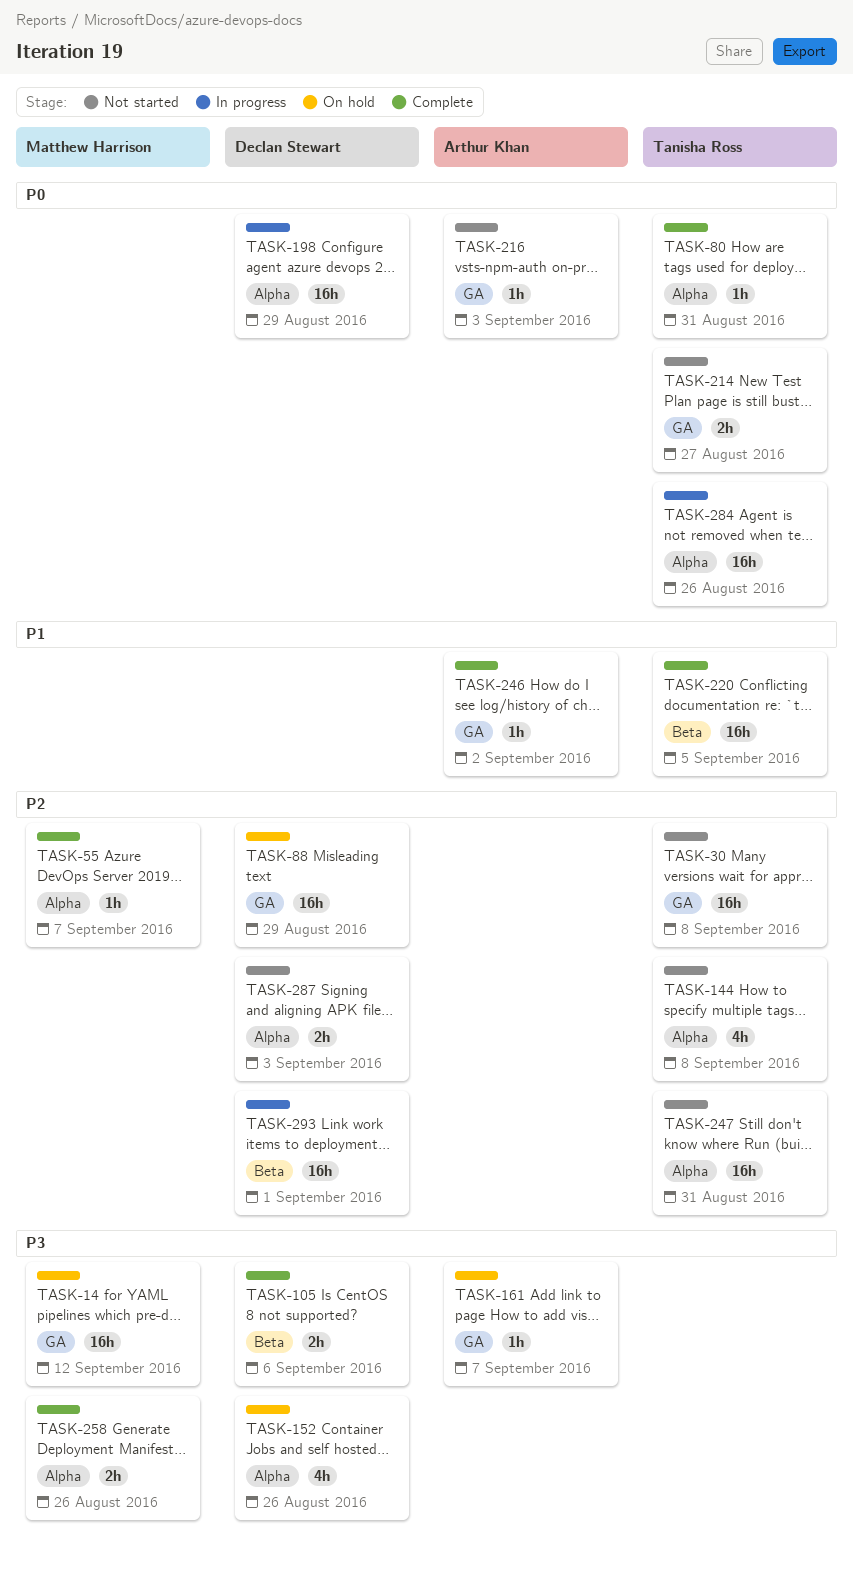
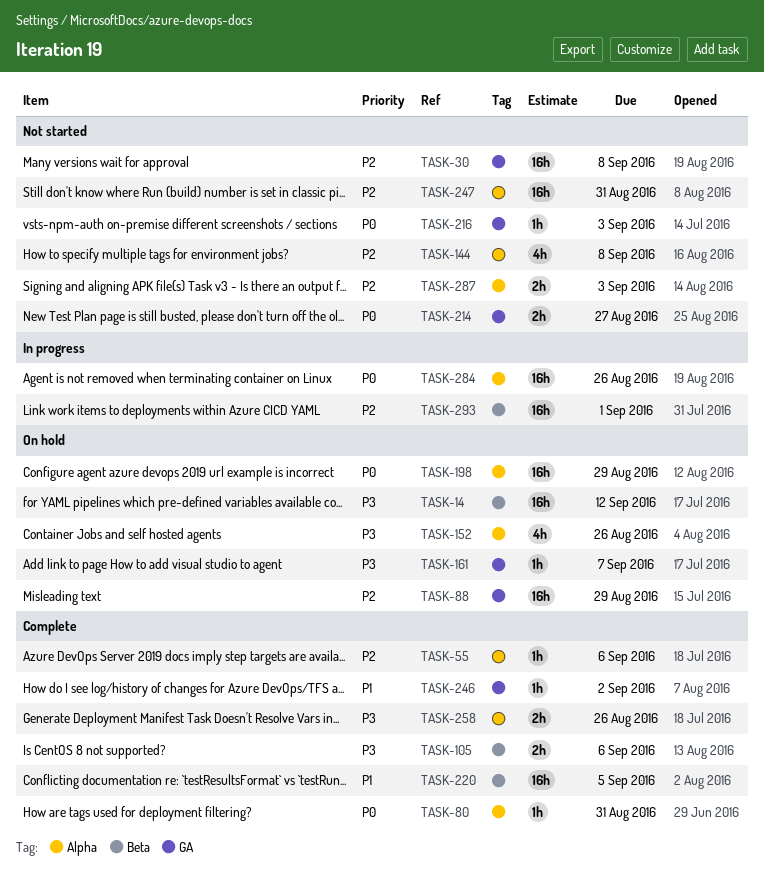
TASK-14, label: GA -> Beta
TASK-55, due: Sep 7 -> Sep 6
TASK-198, status: In progress -> On hold

